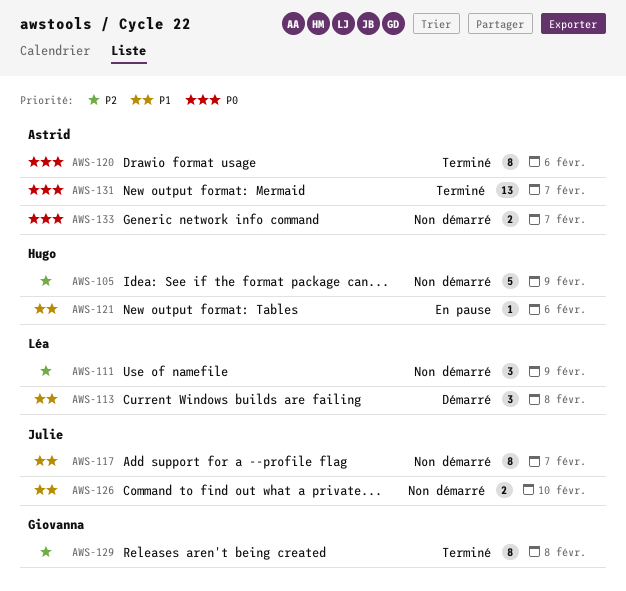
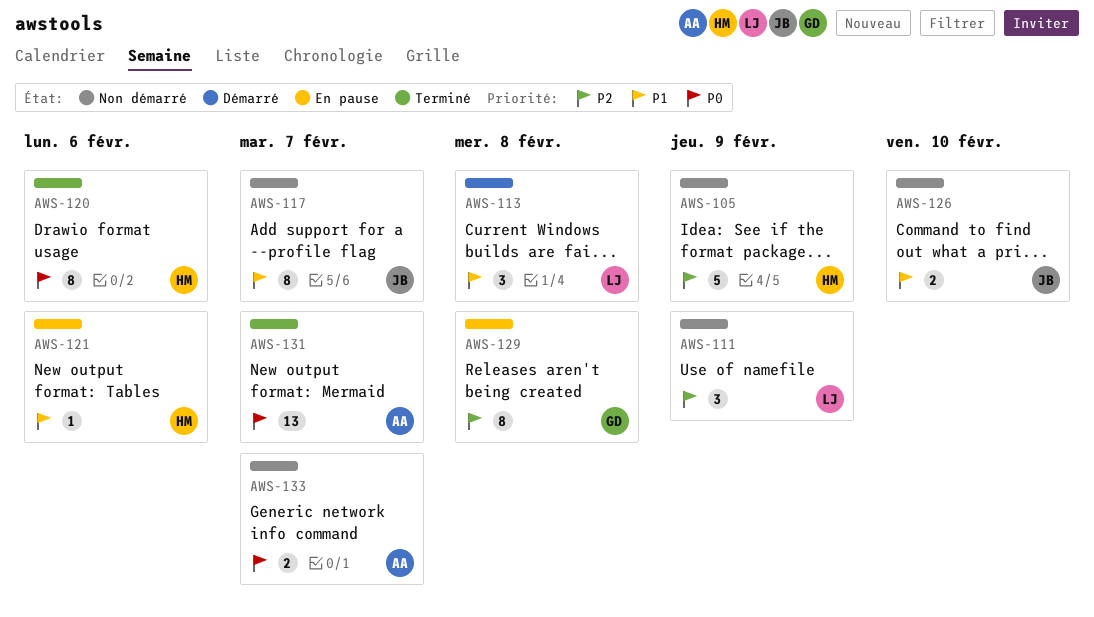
AWS-120, owner: Astrid -> Hugo
AWS-129, status: Terminé -> En pause

